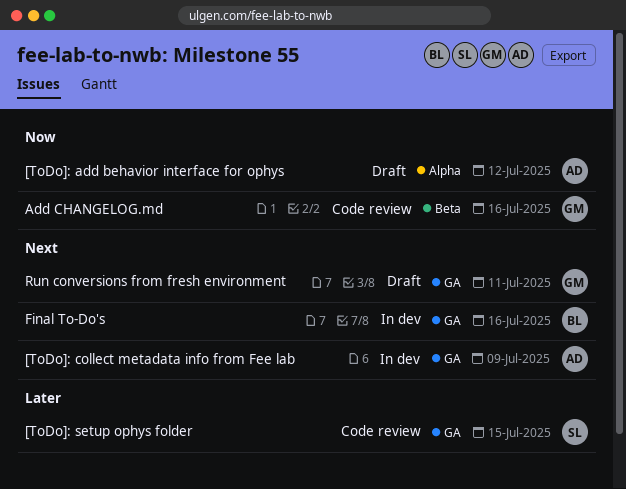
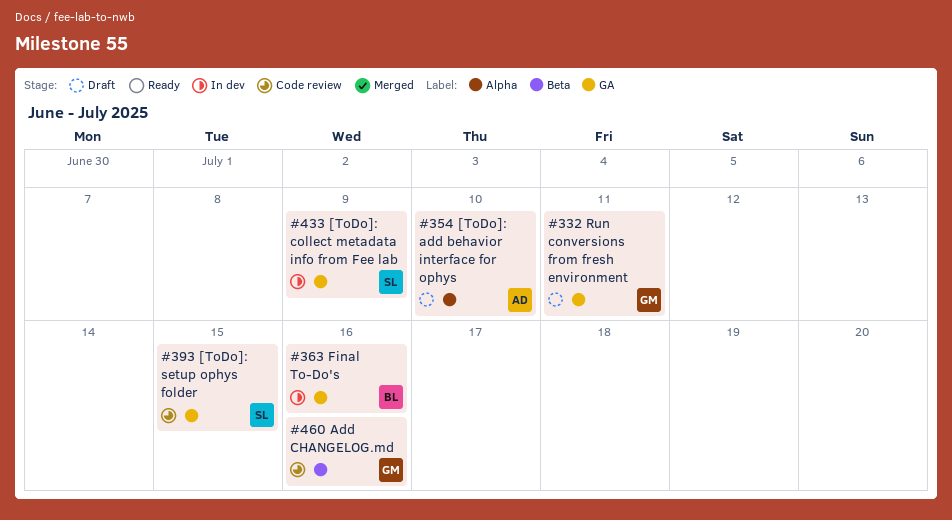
[ToDo]: add behavior interface for ophys, due: Jul 12 -> Jul 10
[ToDo]: collect metadata info from Fee lab, owner: AD -> SL

